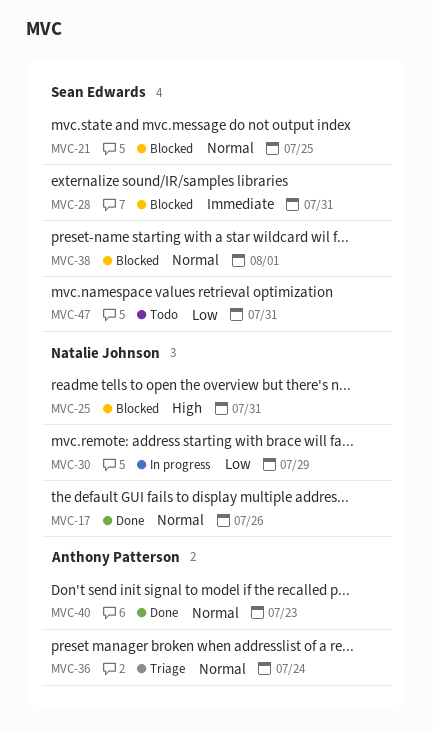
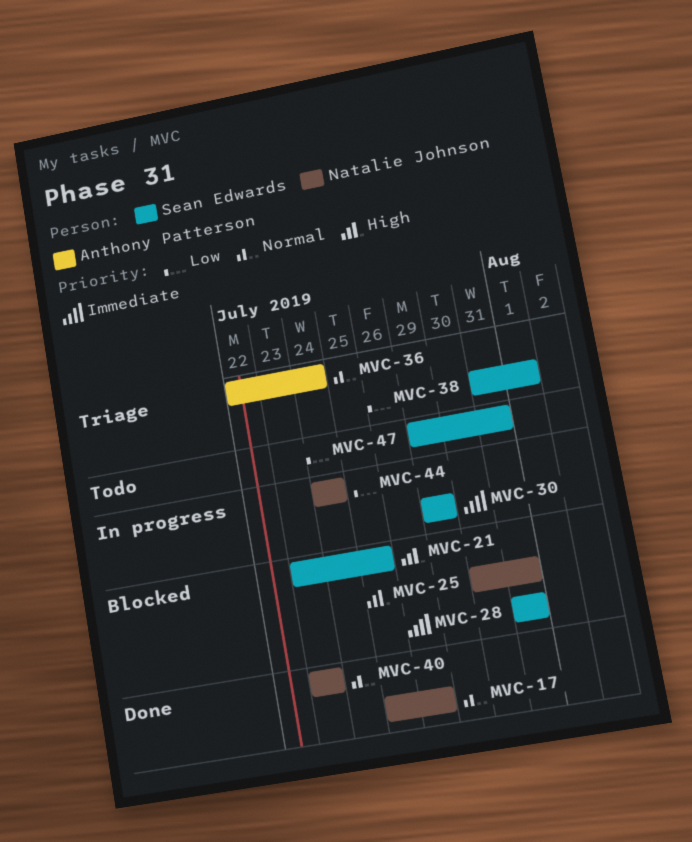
MVC-21, priority: Normal -> High
MVC-30, owner: Natalie Johnson -> Sean Edwards
MVC-30, priority: Low -> Immediate
MVC-38, status: Blocked -> Triage
MVC-38, priority: Normal -> Low
MVC-40, owner: Anthony Patterson -> Natalie Johnson
MVC-44: none -> present

